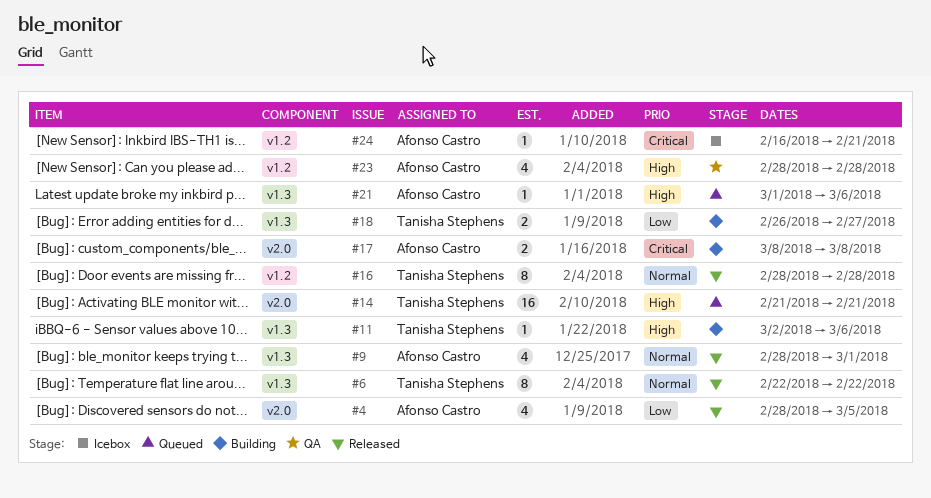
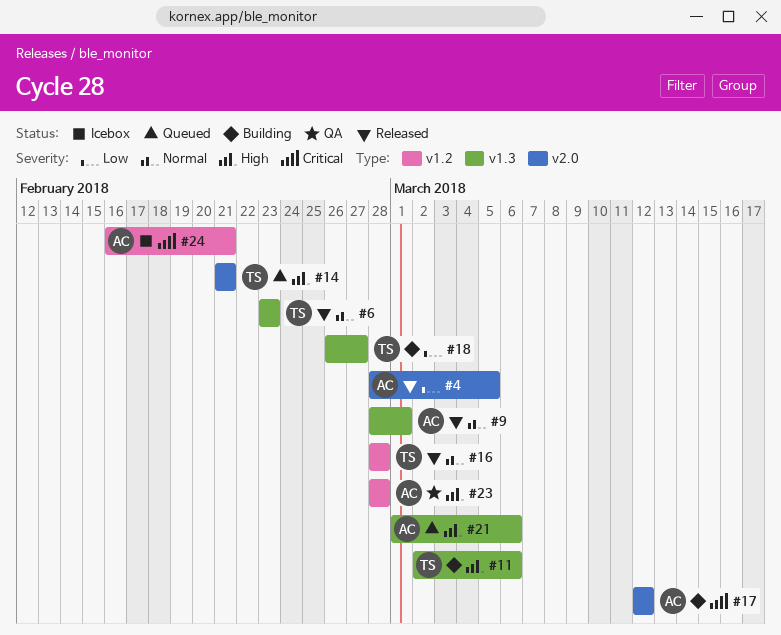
#6, start: Feb 22 -> Feb 23
#6, due: Feb 22 -> Feb 23
#17, start: Mar 8 -> Mar 12
#17, due: Mar 8 -> Mar 12

